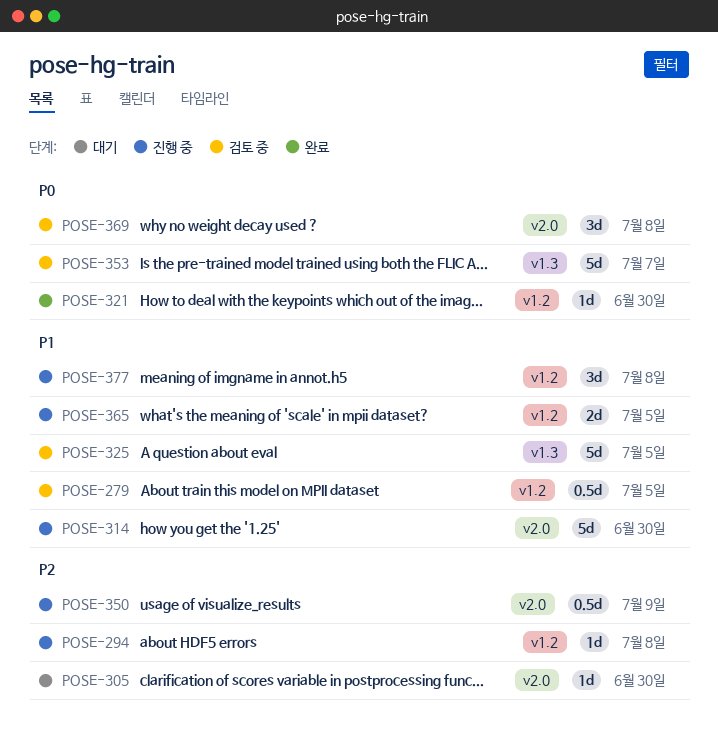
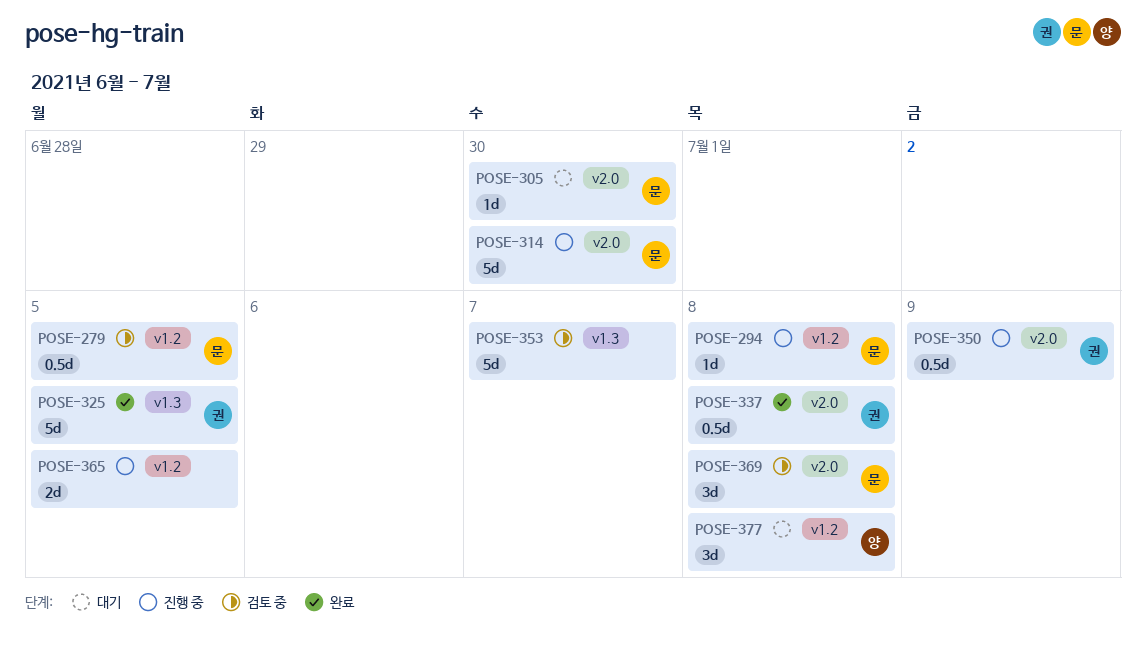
POSE-321: present -> none
POSE-325, status: 검토 중 -> 완료
POSE-337: none -> present
POSE-377, status: 진행 중 -> 대기

